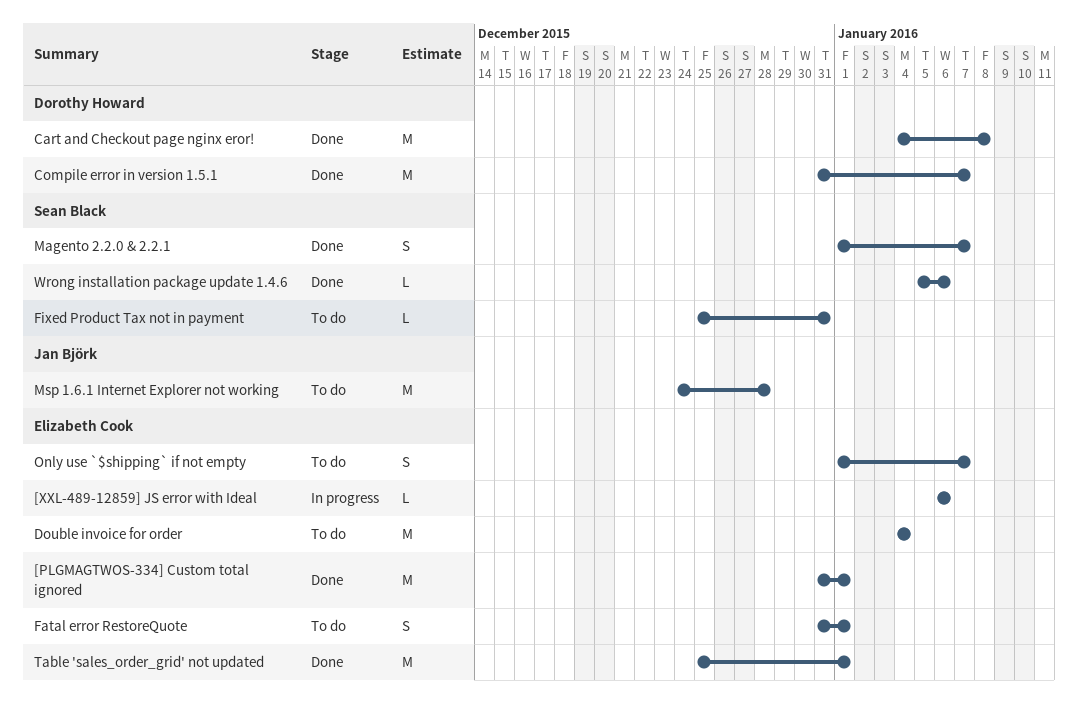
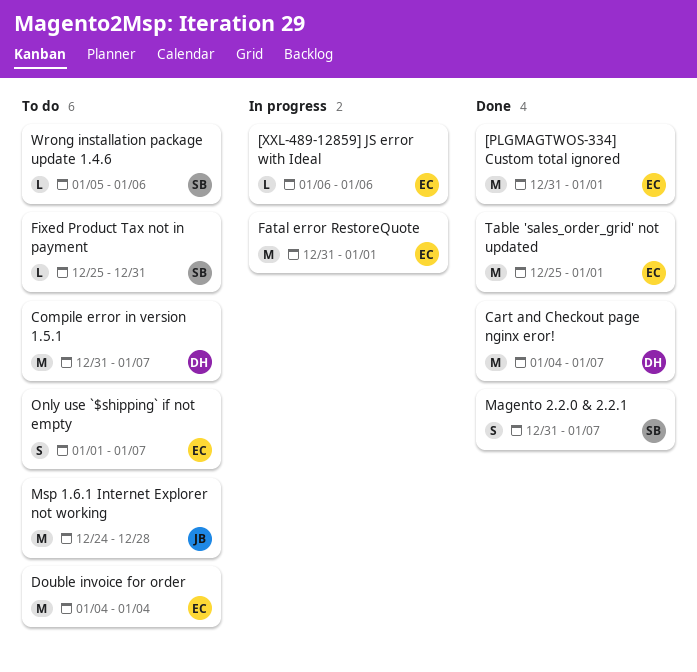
Cart and Checkout page nginx eror!, due: Jan 8 -> Jan 7
Compile error in version 1.5.1, status: Done -> To do
Fatal error RestoreQuote, status: To do -> In progress
Fatal error RestoreQuote, estimate: S -> M
Magento 2.2.0 & 2.2.1, start: Jan 1 -> Dec 31
Wrong installation package update 1.4.6, status: Done -> To do

